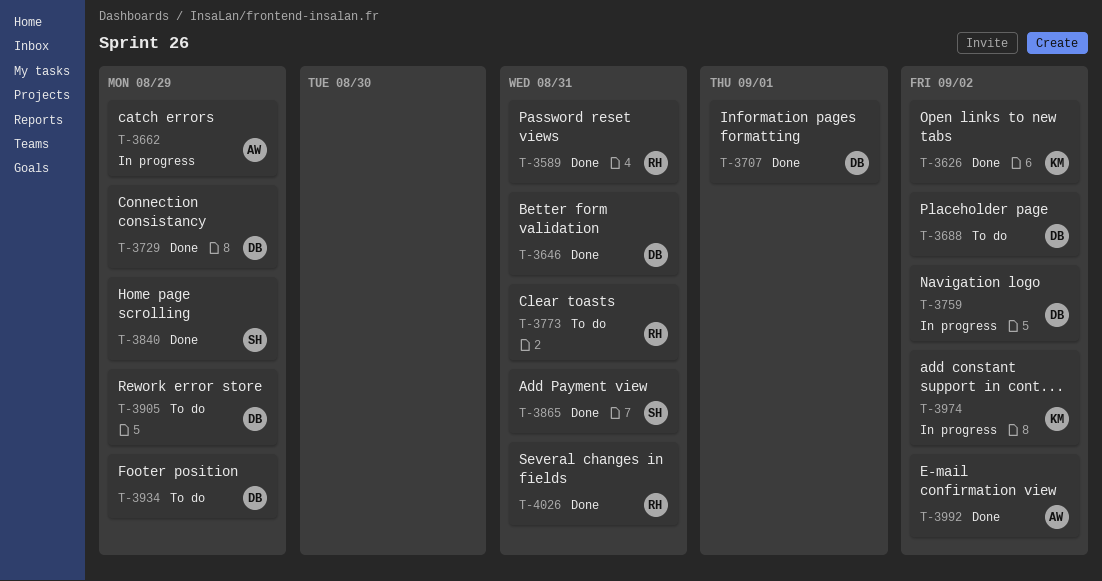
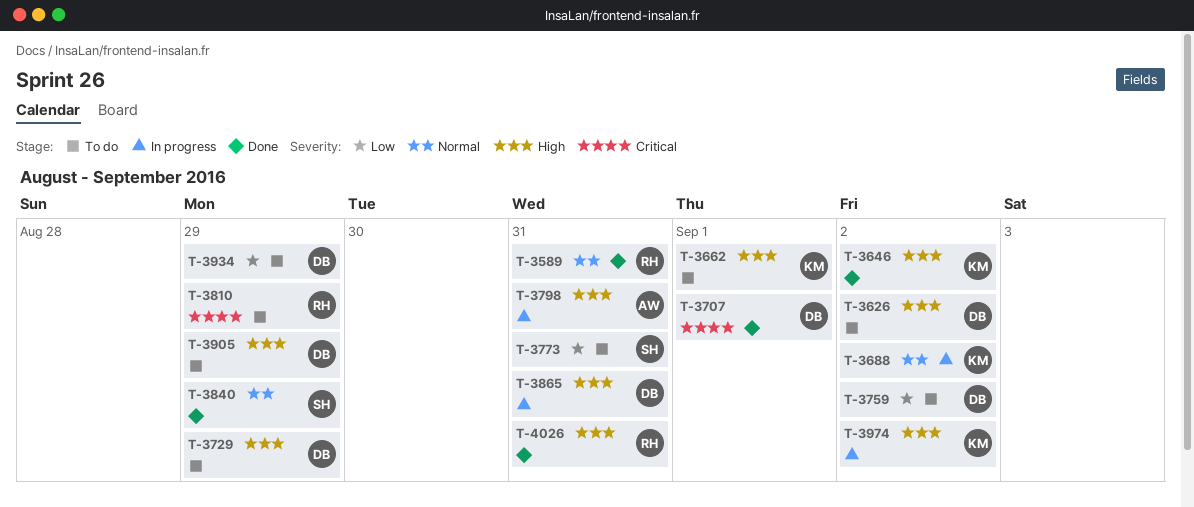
T-3626, status: Done -> To do
T-3626, owner: KM -> DB
T-3646, owner: DB -> KM
T-3646, due: Aug 31 -> Sep 2
T-3662, status: In progress -> To do
T-3662, owner: AW -> KM
T-3662, due: Aug 29 -> Sep 1
T-3688, status: To do -> In progress
T-3688, owner: DB -> KM
T-3729, status: Done -> To do
T-3759, status: In progress -> To do
T-3773, owner: RH -> SH
T-3798: none -> present
T-3810: none -> present
T-3865, status: Done -> In progress
T-3865, owner: SH -> DB
T-3992: present -> none

